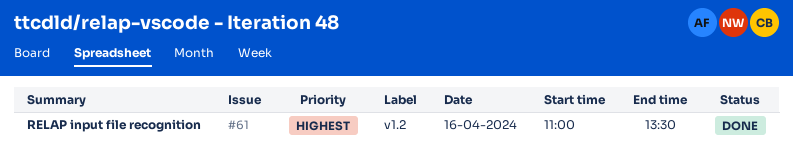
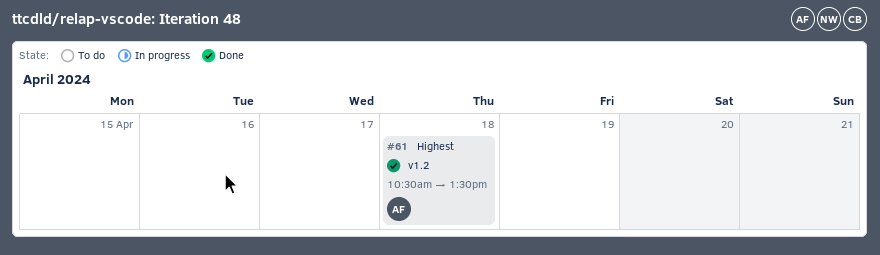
#61, day: Apr 16 -> Apr 18
#61, begins: 11:00 -> 10:30

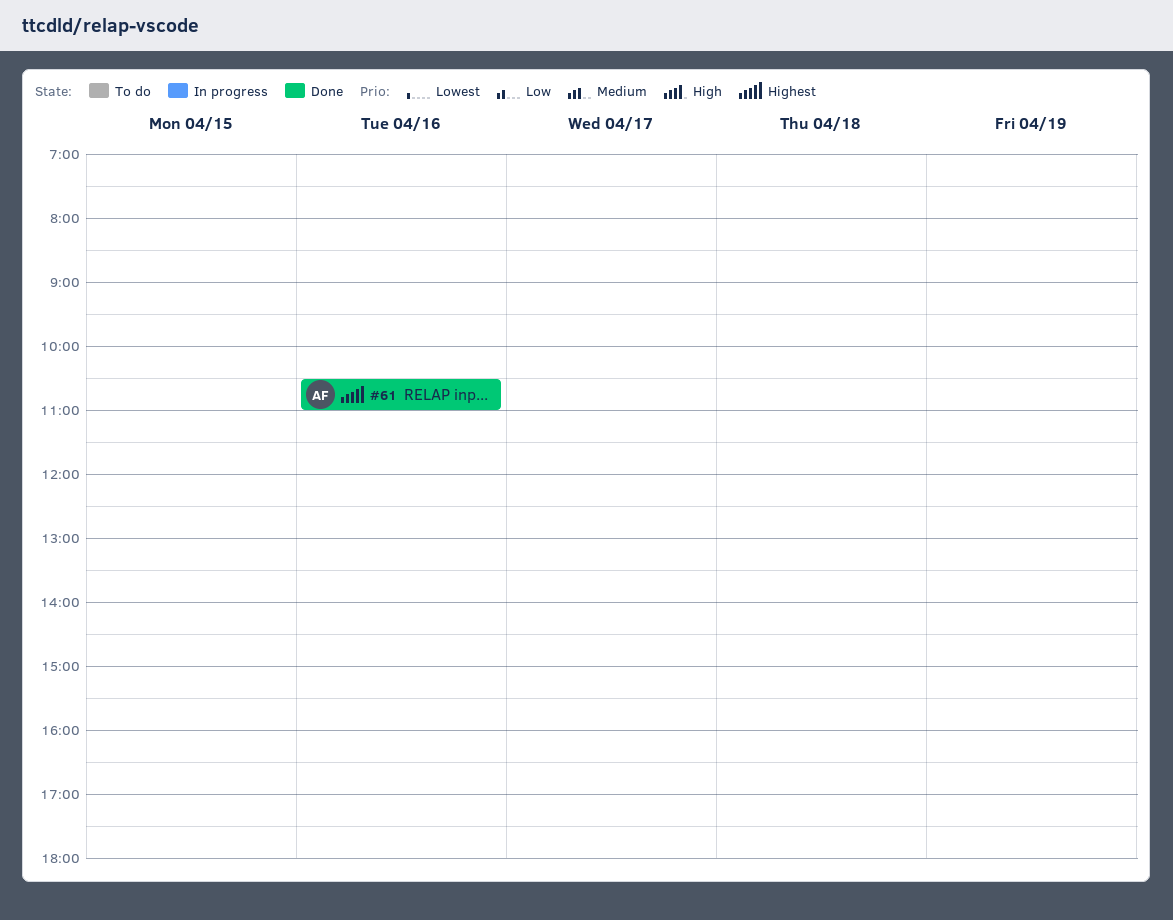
#61, day: Apr 18 -> Apr 16
#61, ends: 13:30 -> 11:00

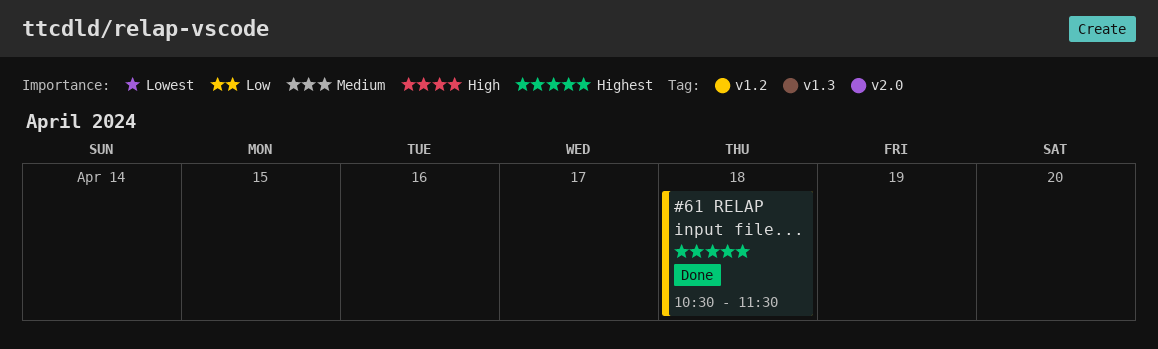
#61, day: Apr 16 -> Apr 18
#61, ends: 11:00 -> 11:30

